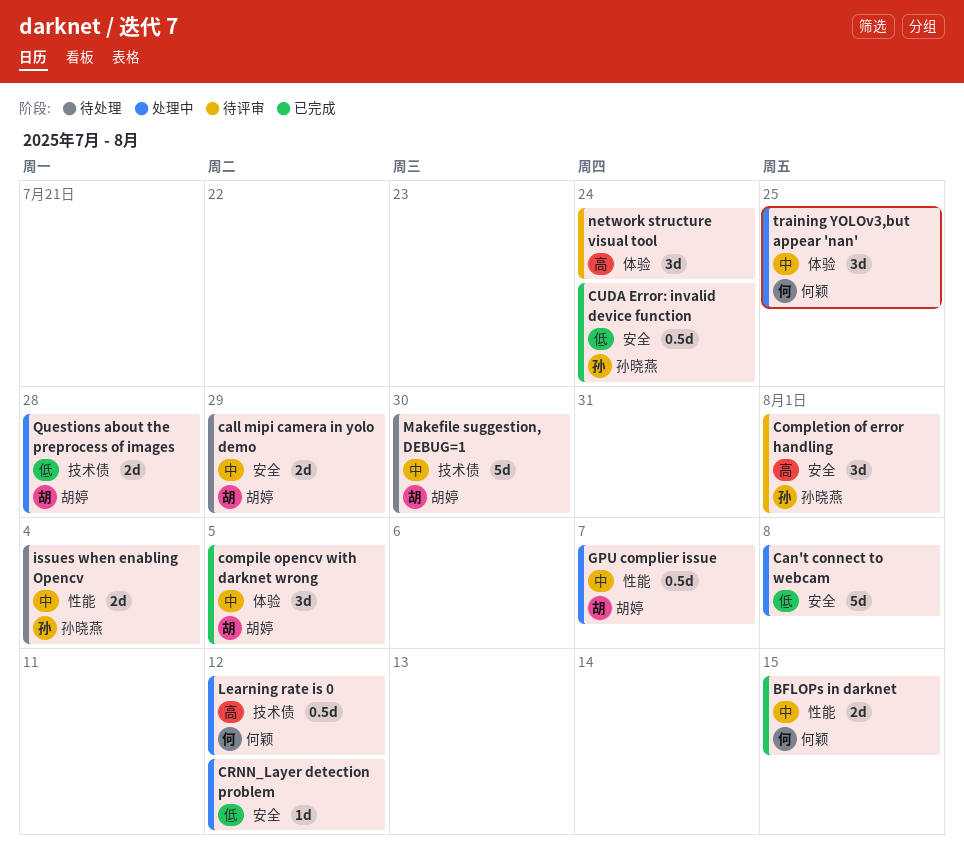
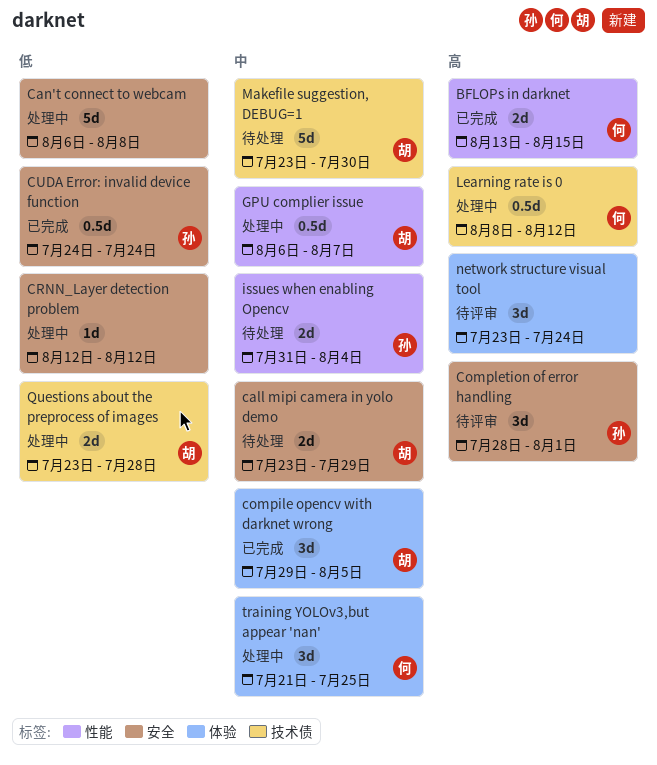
BFLOPs in darknet, priority: 中 -> 高

